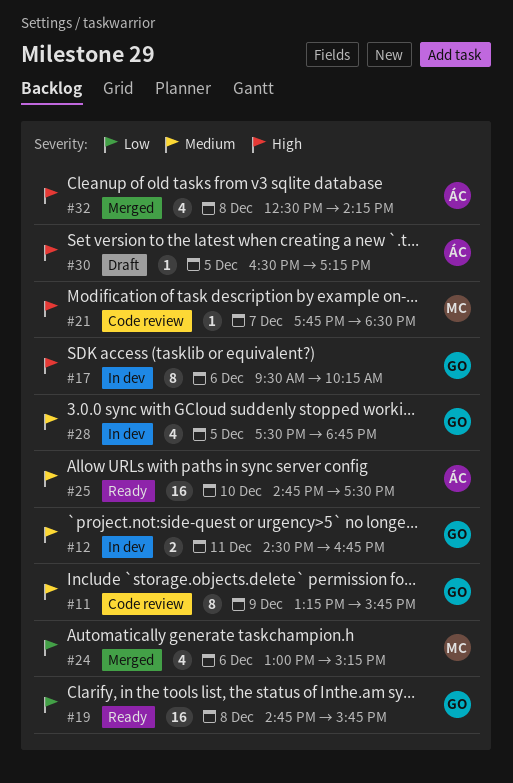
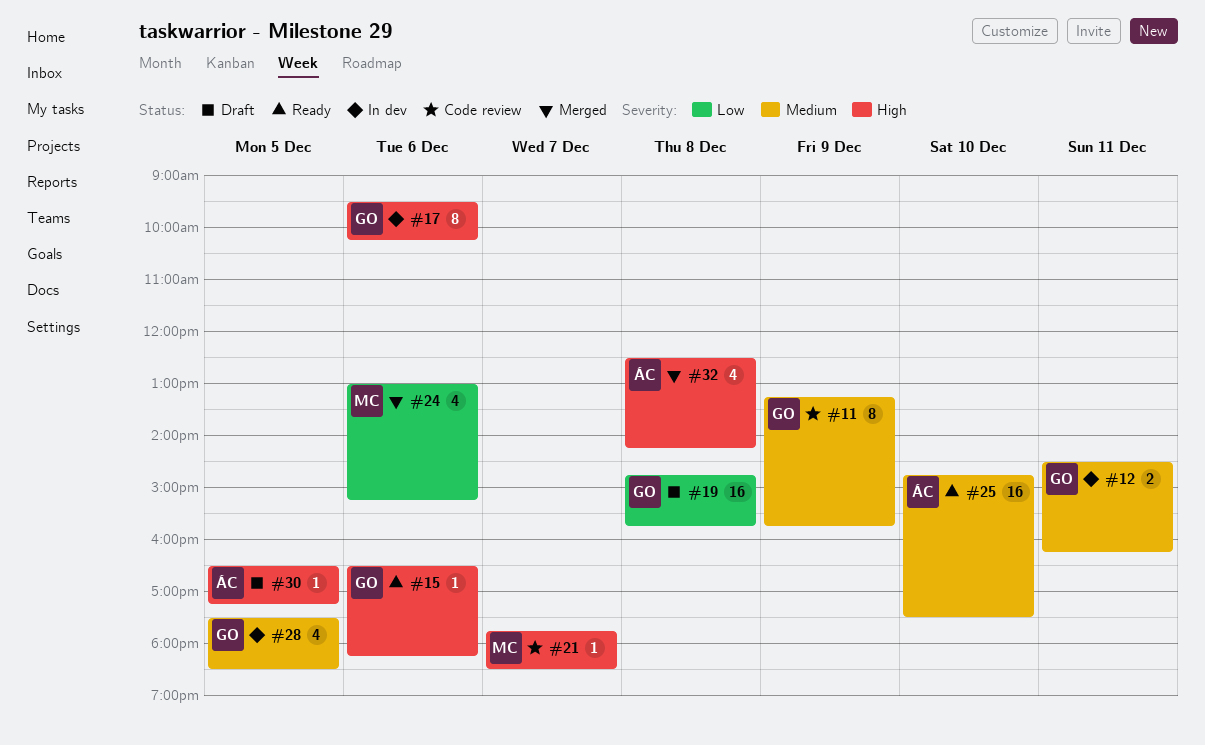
#12, ends: 16:45 -> 16:15
#15: none -> present
#19, status: Ready -> Draft
#28, ends: 18:45 -> 18:30

